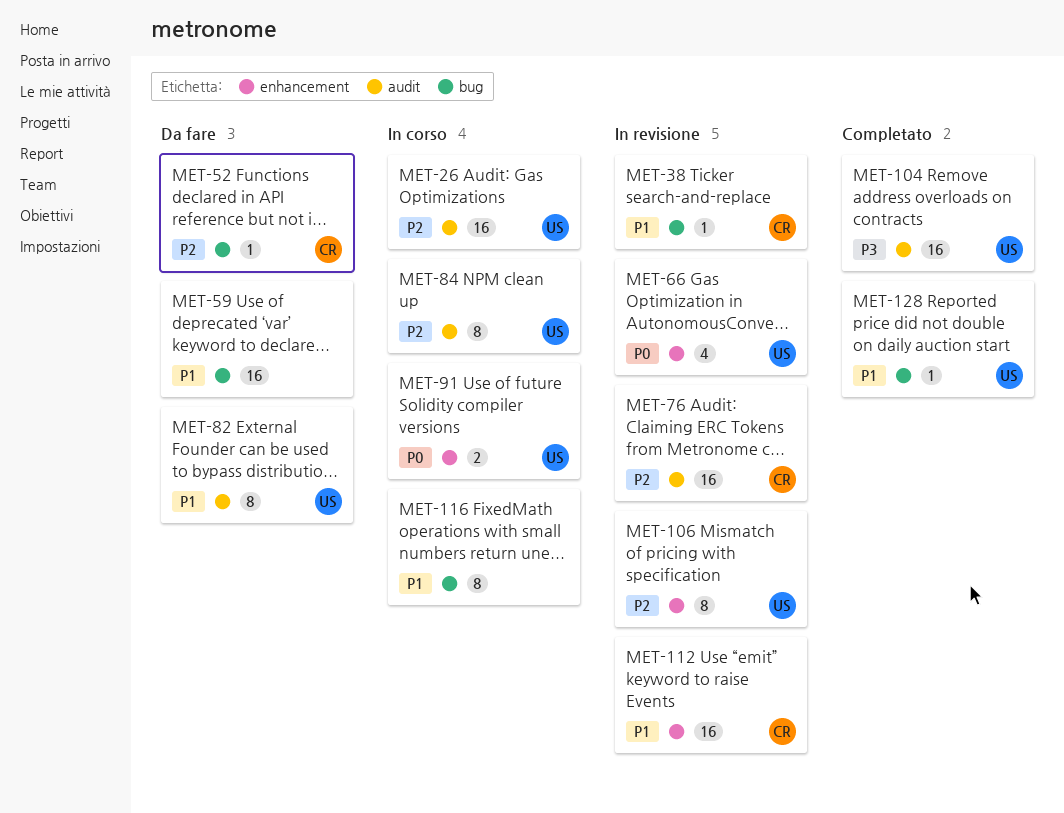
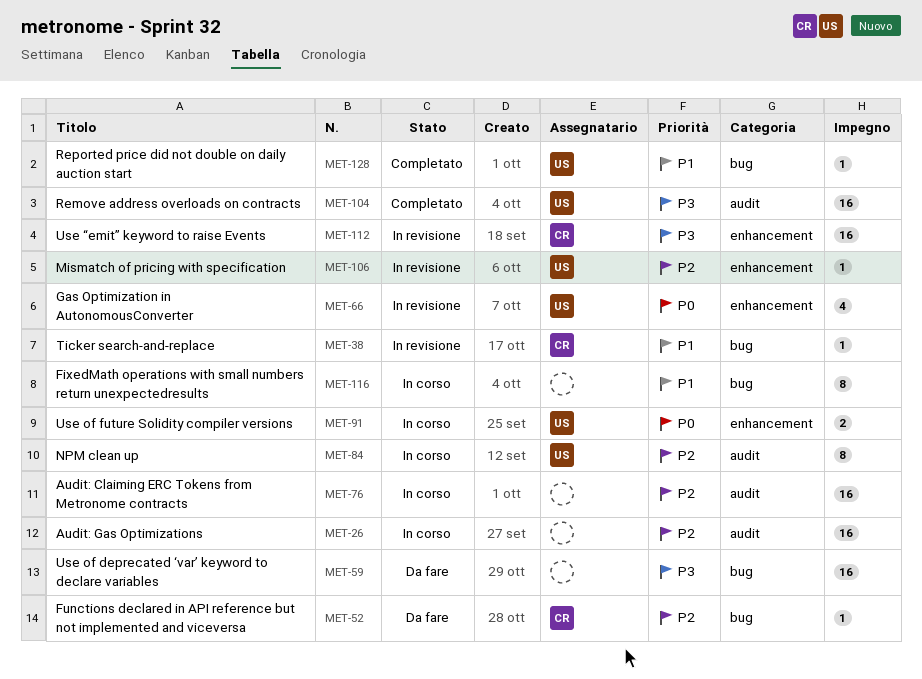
MET-26, owner: US -> none
MET-59, priority: P1 -> P3
MET-76, status: In revisione -> In corso
MET-76, owner: CR -> none
MET-82: present -> none
MET-106, estimate: 8 -> 1
MET-112, priority: P1 -> P3

